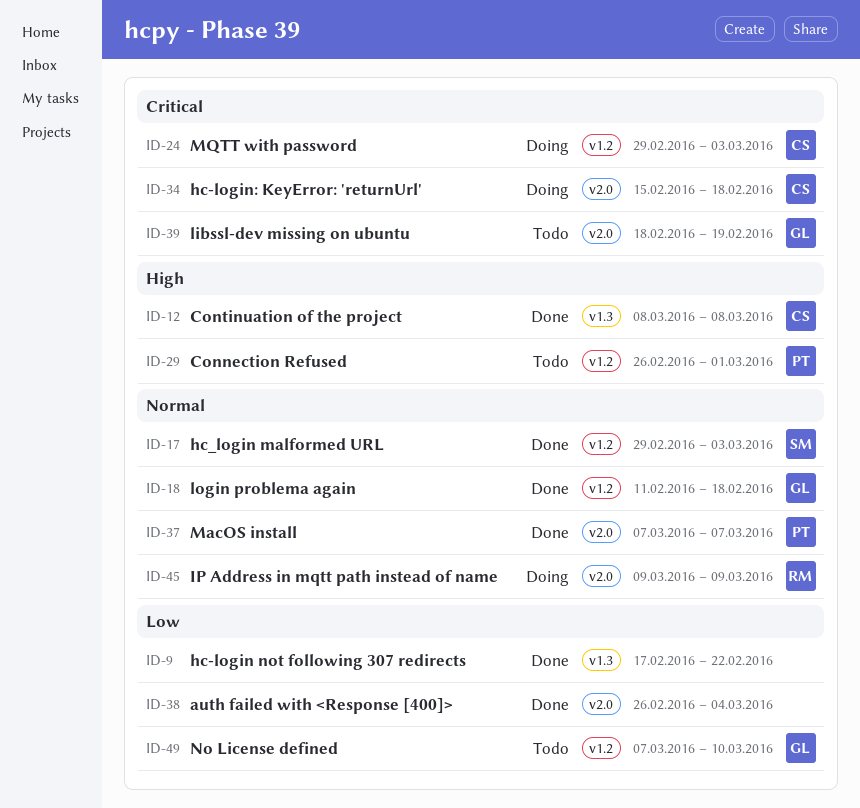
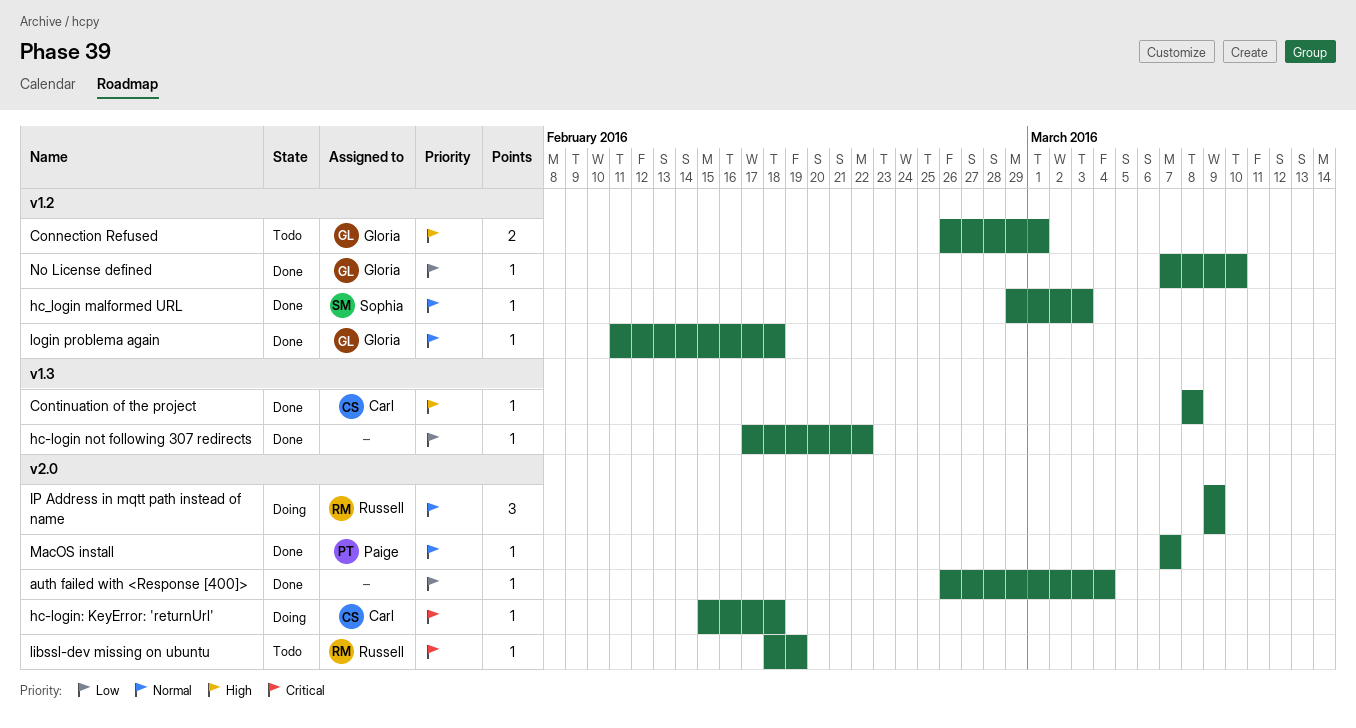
Connection Refused, owner: Paige -> Gloria
libssl-dev missing on ubuntu, owner: Gloria -> Russell
MQTT with password: present -> none
No License defined, status: Todo -> Done

